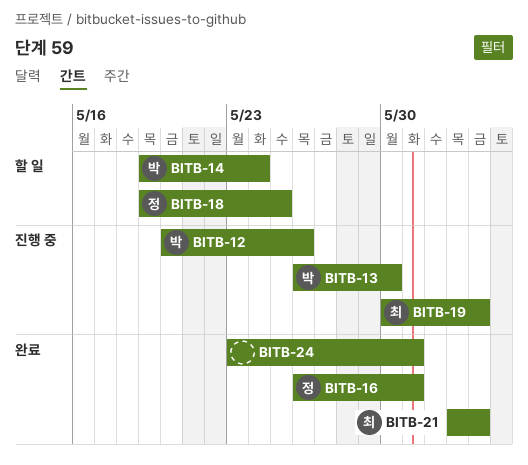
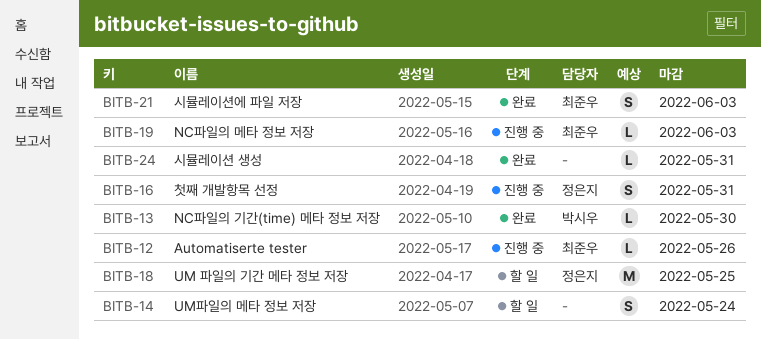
BITB-12, owner: 박시우 -> 최준우
BITB-13, status: 진행 중 -> 완료
BITB-14, owner: 박시우 -> none
BITB-16, status: 완료 -> 진행 중

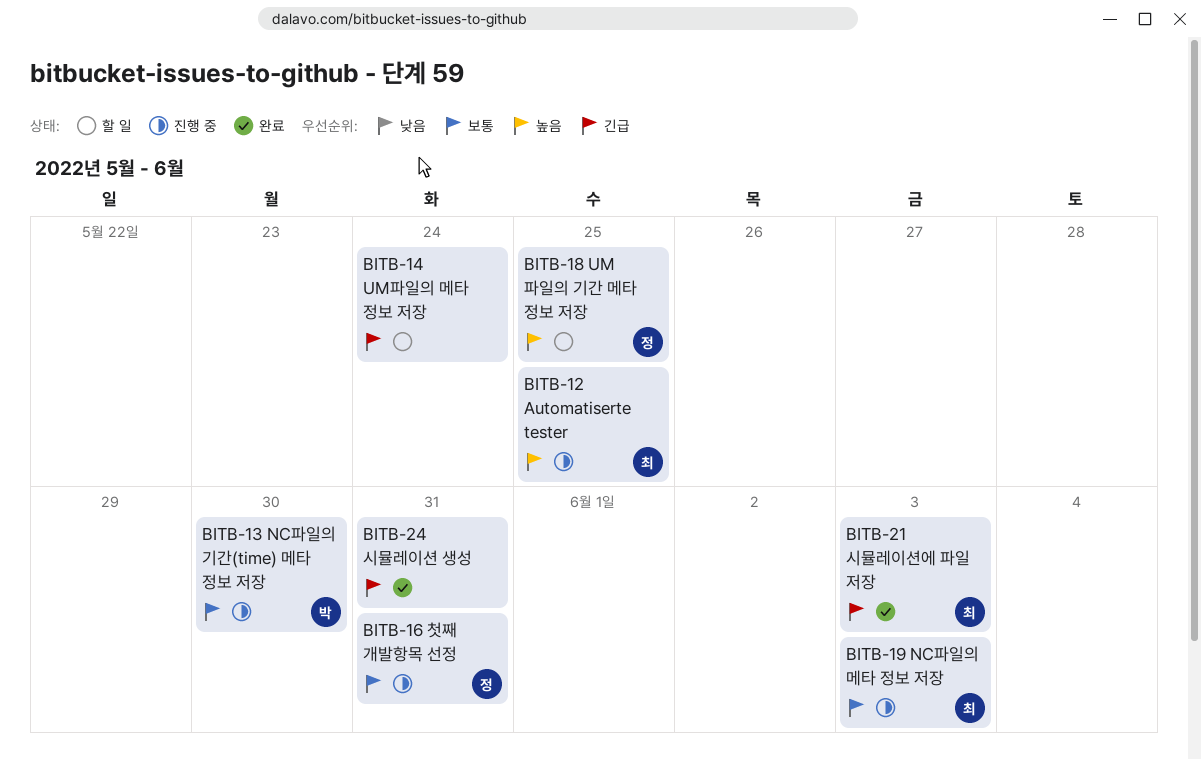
BITB-12, due: May 26 -> May 25
BITB-13, status: 완료 -> 진행 중

